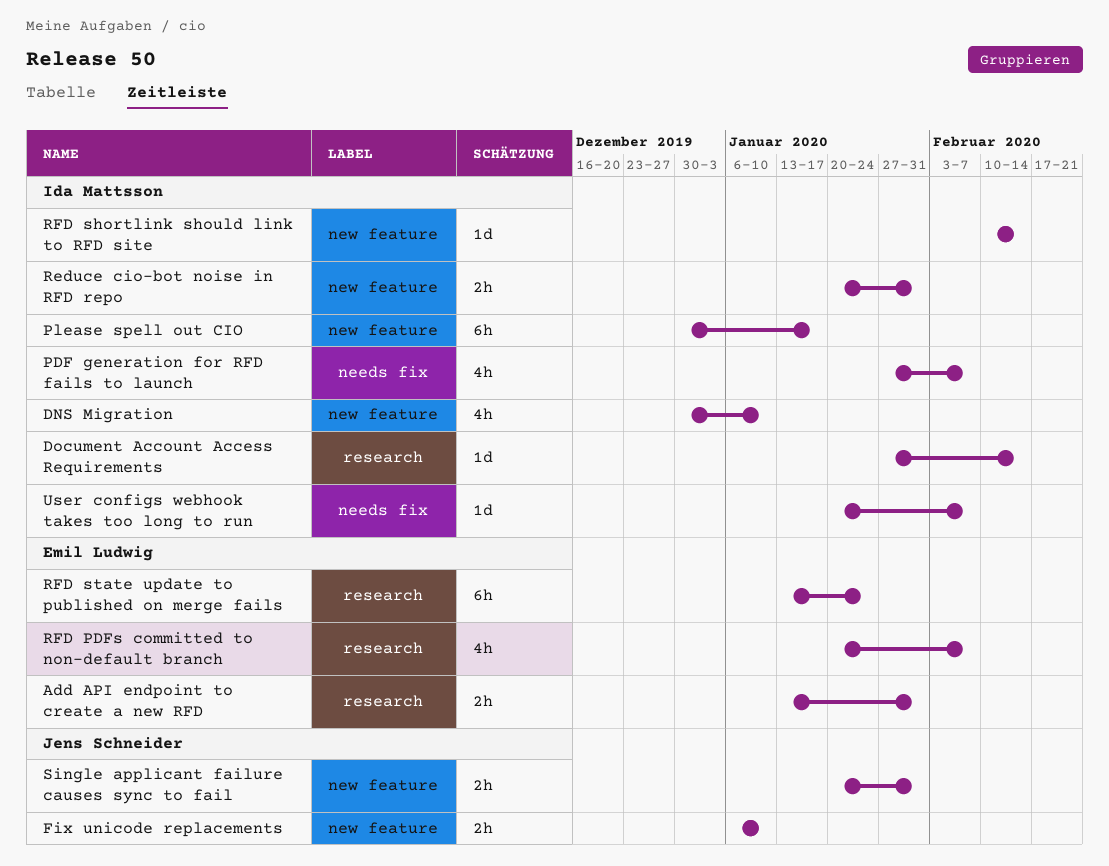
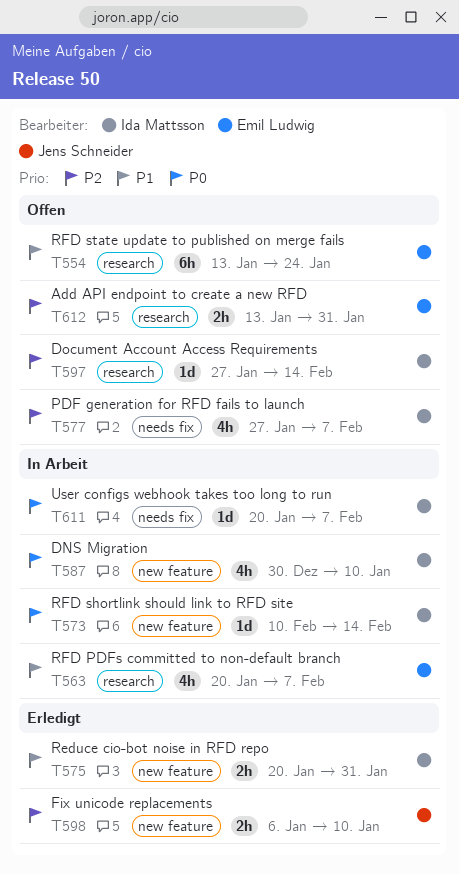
Please spell out CIO: present -> none
Single applicant failure causes sync to fail: present -> none

